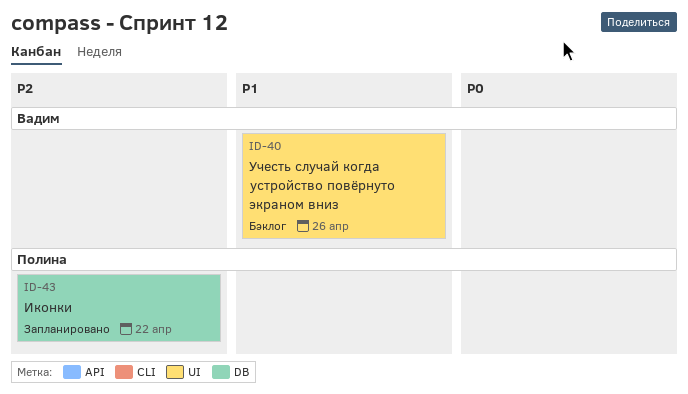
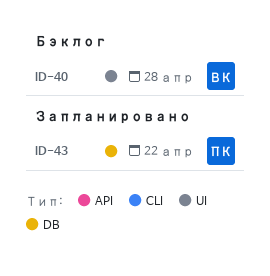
ID-40, due: Apr 26 -> Apr 28

